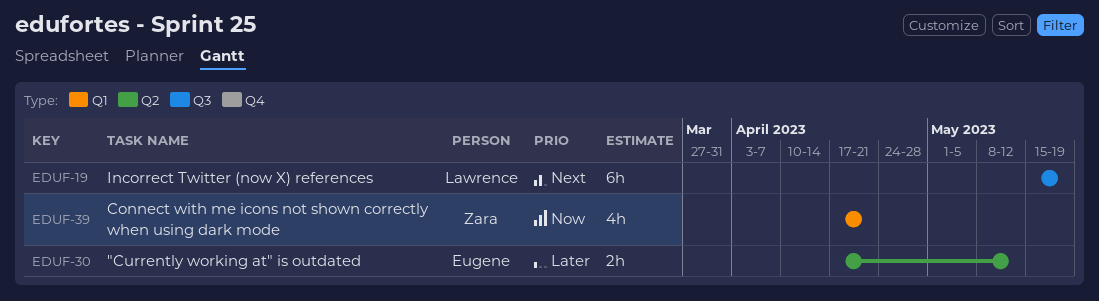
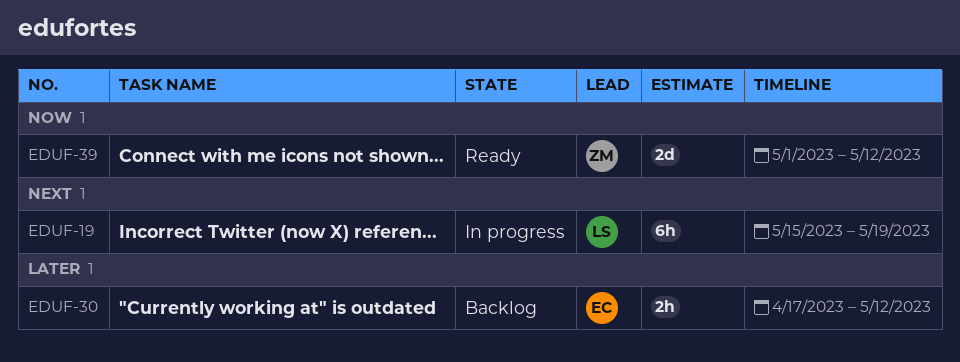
EDUF-39, estimate: 4h -> 2d
EDUF-39, start: Apr 17 -> May 1
EDUF-39, due: Apr 21 -> May 12

